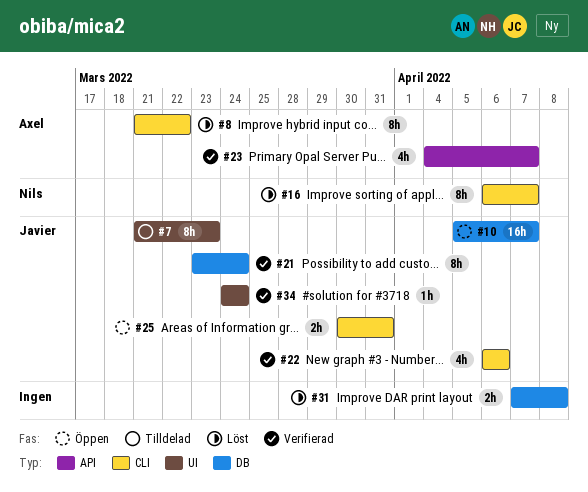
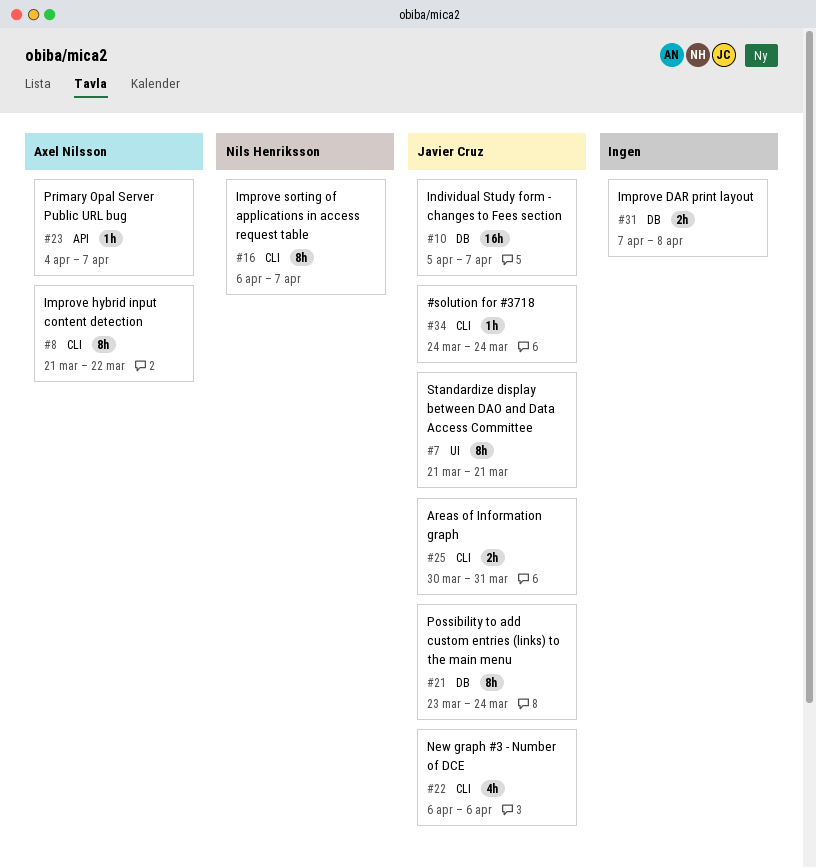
#7, due: Mar 23 -> Mar 21
#23, estimate: 4h -> 1h
#34, label: UI -> CLI

